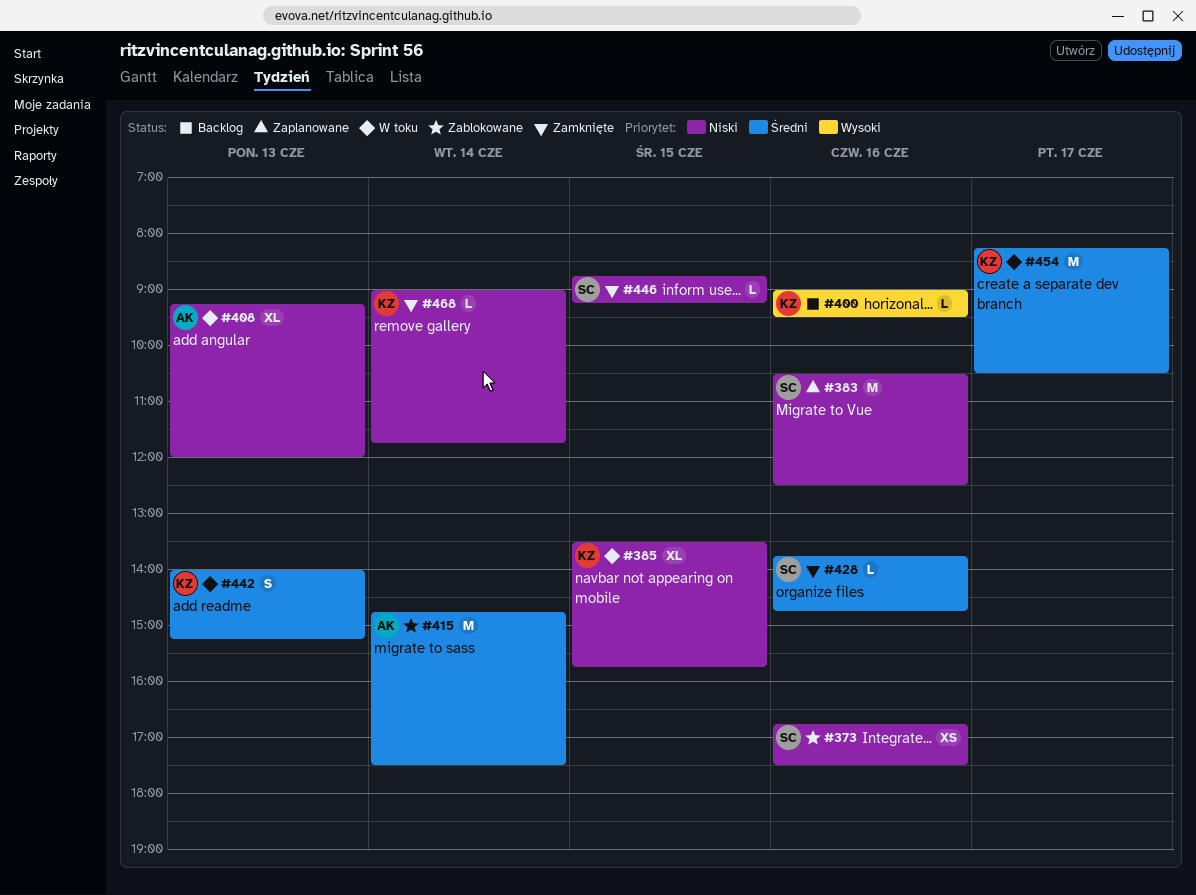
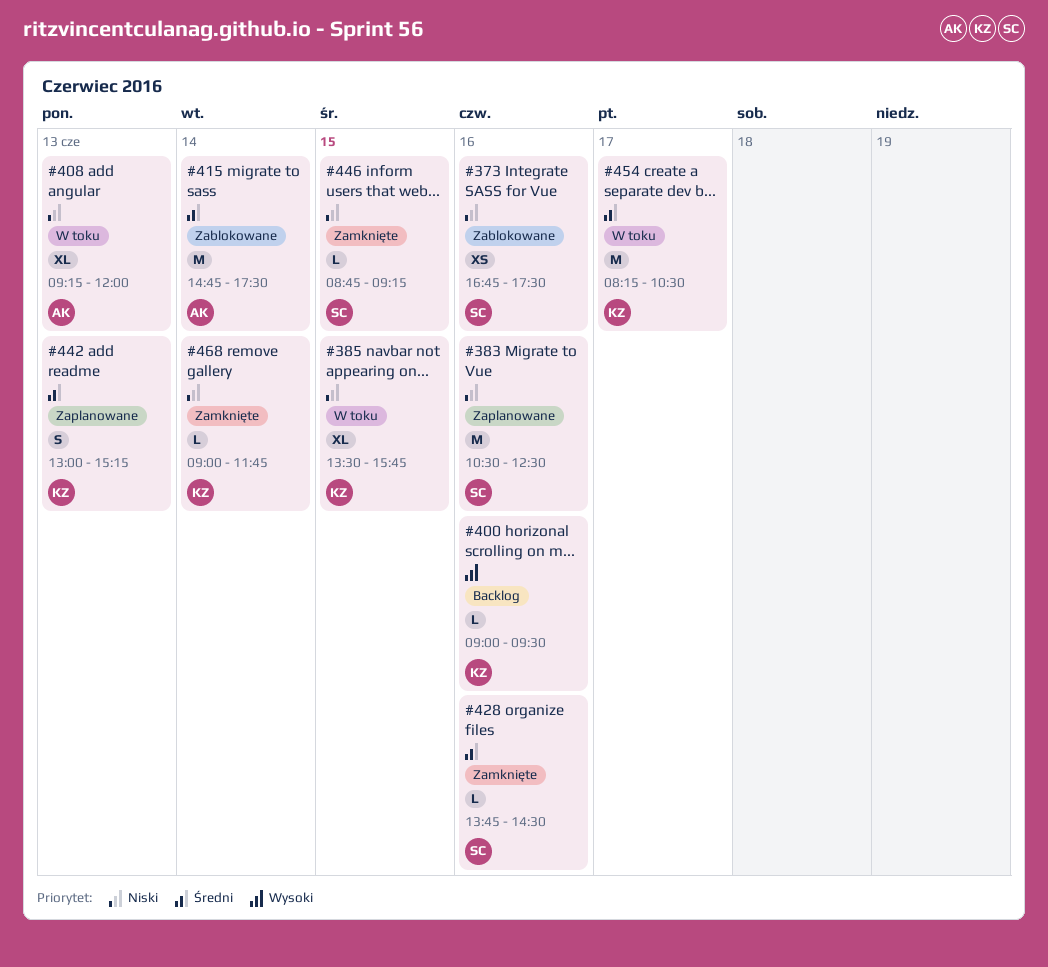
#428, ends: 14:45 -> 14:30
#442, status: W toku -> Zaplanowane
#442, begins: 14:00 -> 13:00

